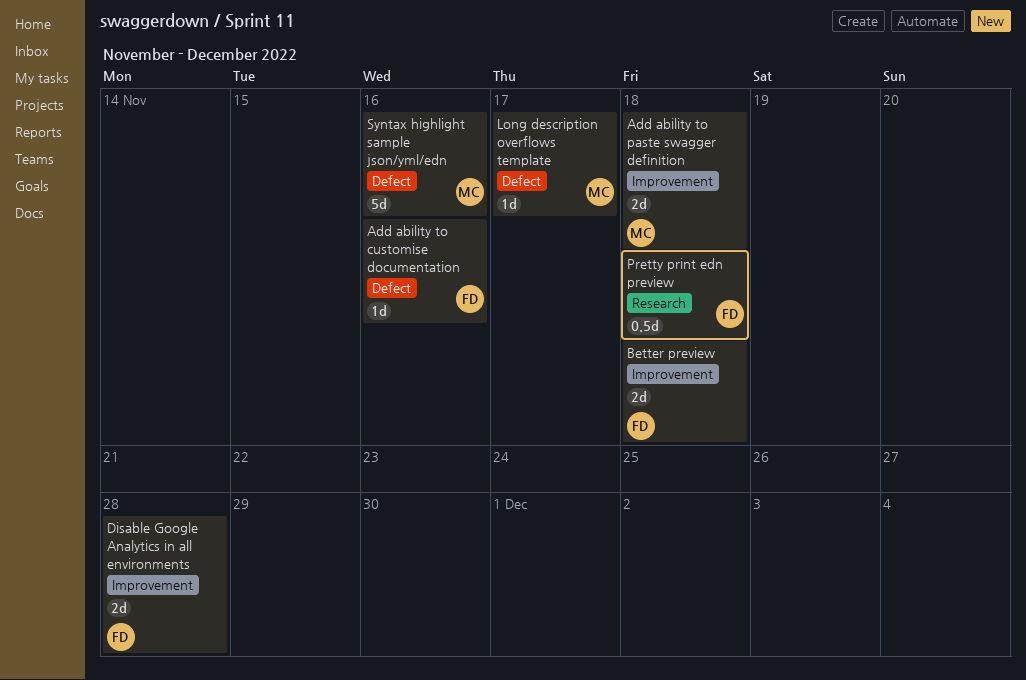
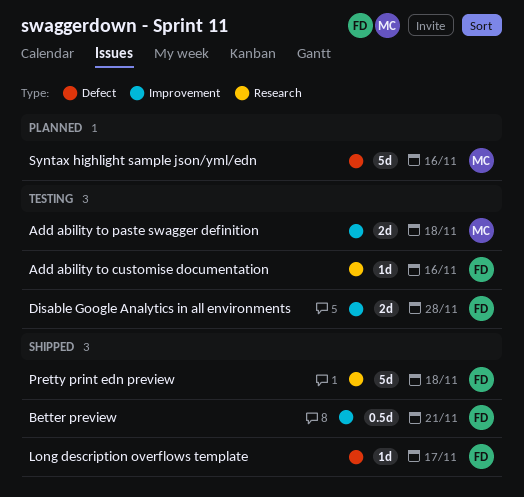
Add ability to customise documentation, label: Defect -> Research
Better preview, estimate: 2d -> 0.5d
Better preview, due: Nov 18 -> Nov 21
Long description overflows template, owner: MC -> FD
Pretty print edn preview, estimate: 0.5d -> 5d

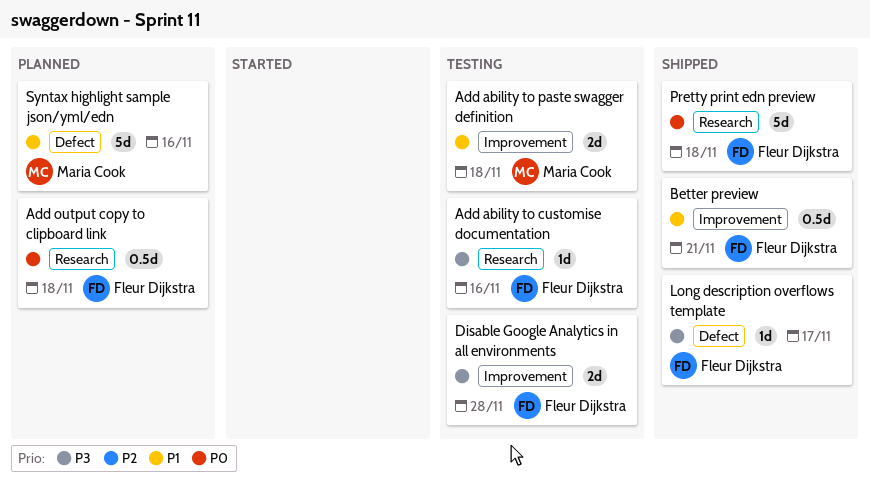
Add output copy to clipboard link: none -> present

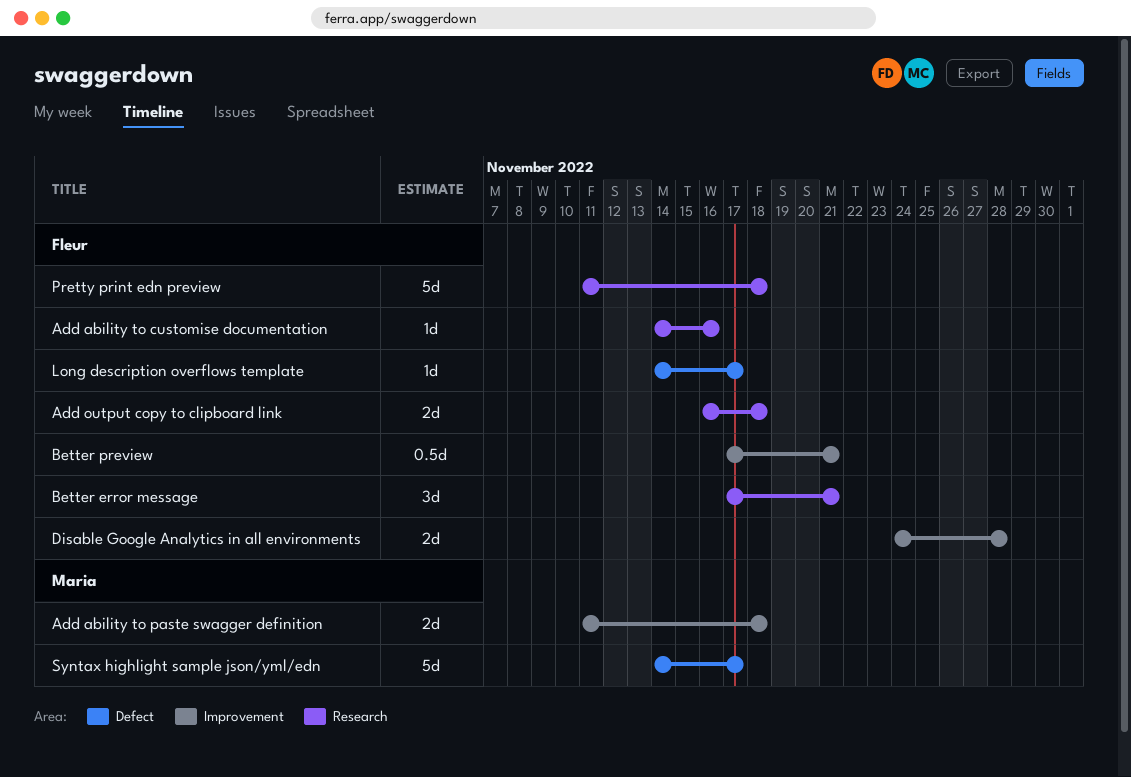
Add output copy to clipboard link, estimate: 0.5d -> 2d
Better error message: none -> present
Syntax highlight sample json/yml/edn, due: Nov 16 -> Nov 17

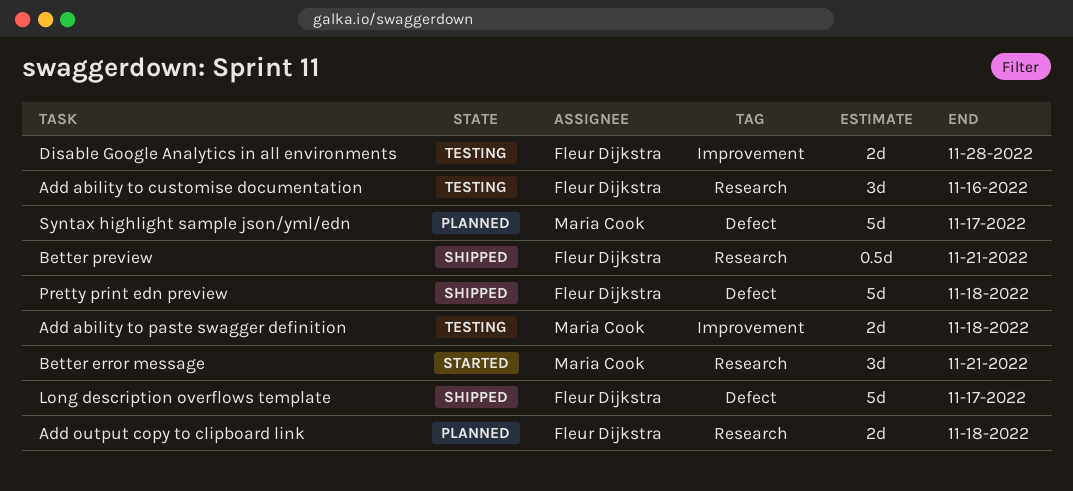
Add ability to customise documentation, estimate: 1d -> 3d
Better error message, owner: Fleur Dijkstra -> Maria Cook
Better preview, label: Improvement -> Research
Long description overflows template, estimate: 1d -> 5d
Pretty print edn preview, label: Research -> Defect

